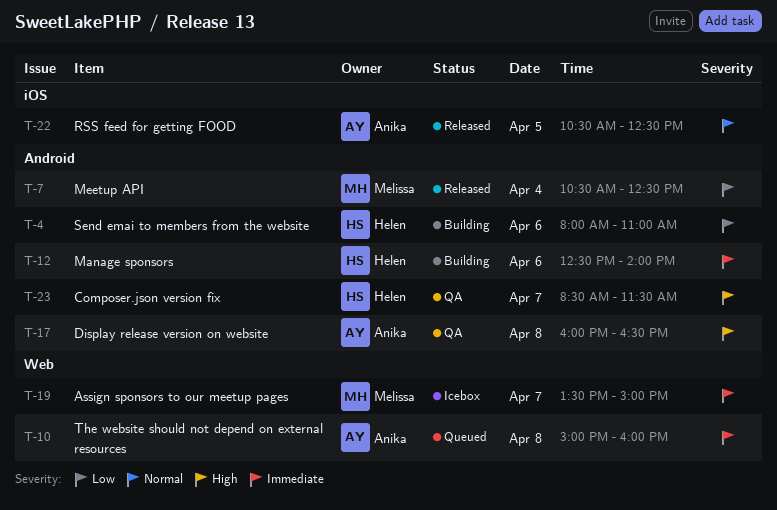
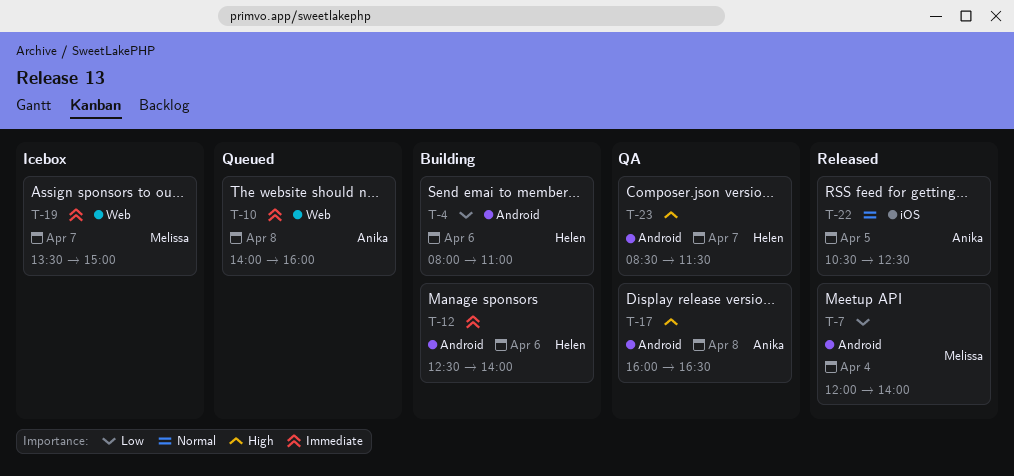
T-7, begins: 10:30 -> 12:00
T-7, ends: 12:30 -> 14:00
T-10, begins: 15:00 -> 14:00

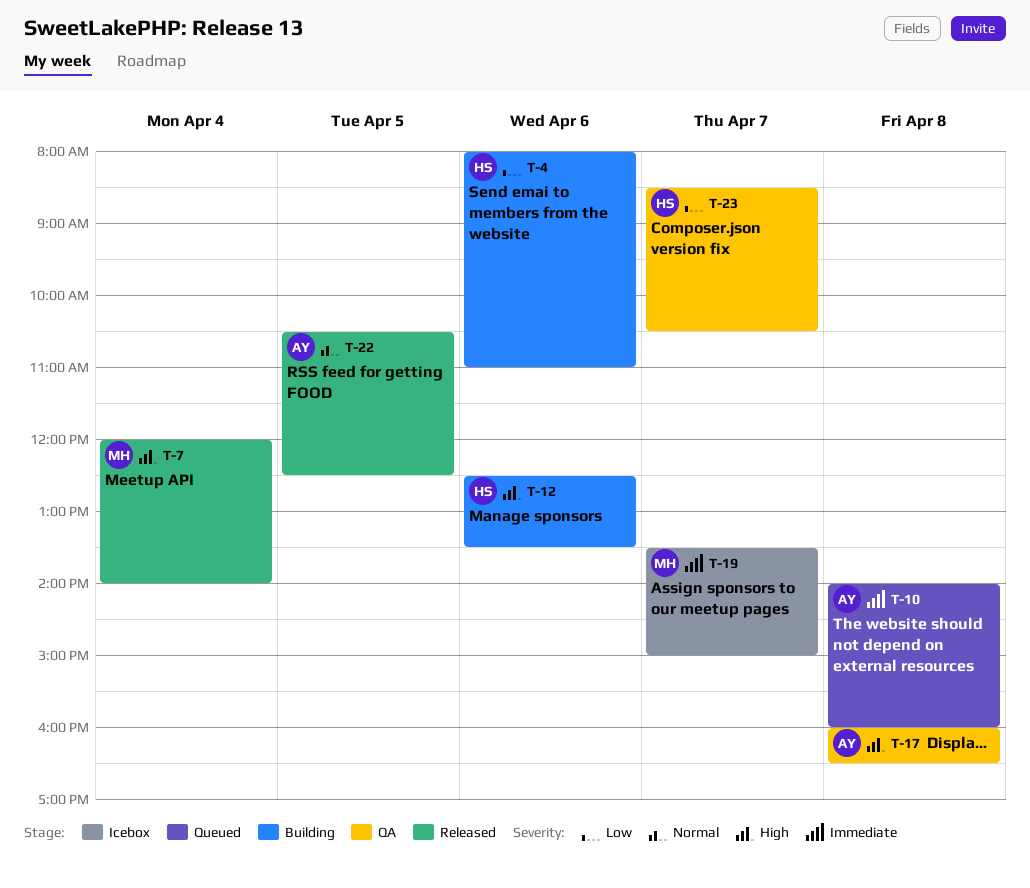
T-7, priority: Low -> High
T-12, priority: Immediate -> High
T-12, ends: 14:00 -> 13:30
T-23, priority: High -> Low
T-23, ends: 11:30 -> 10:30

